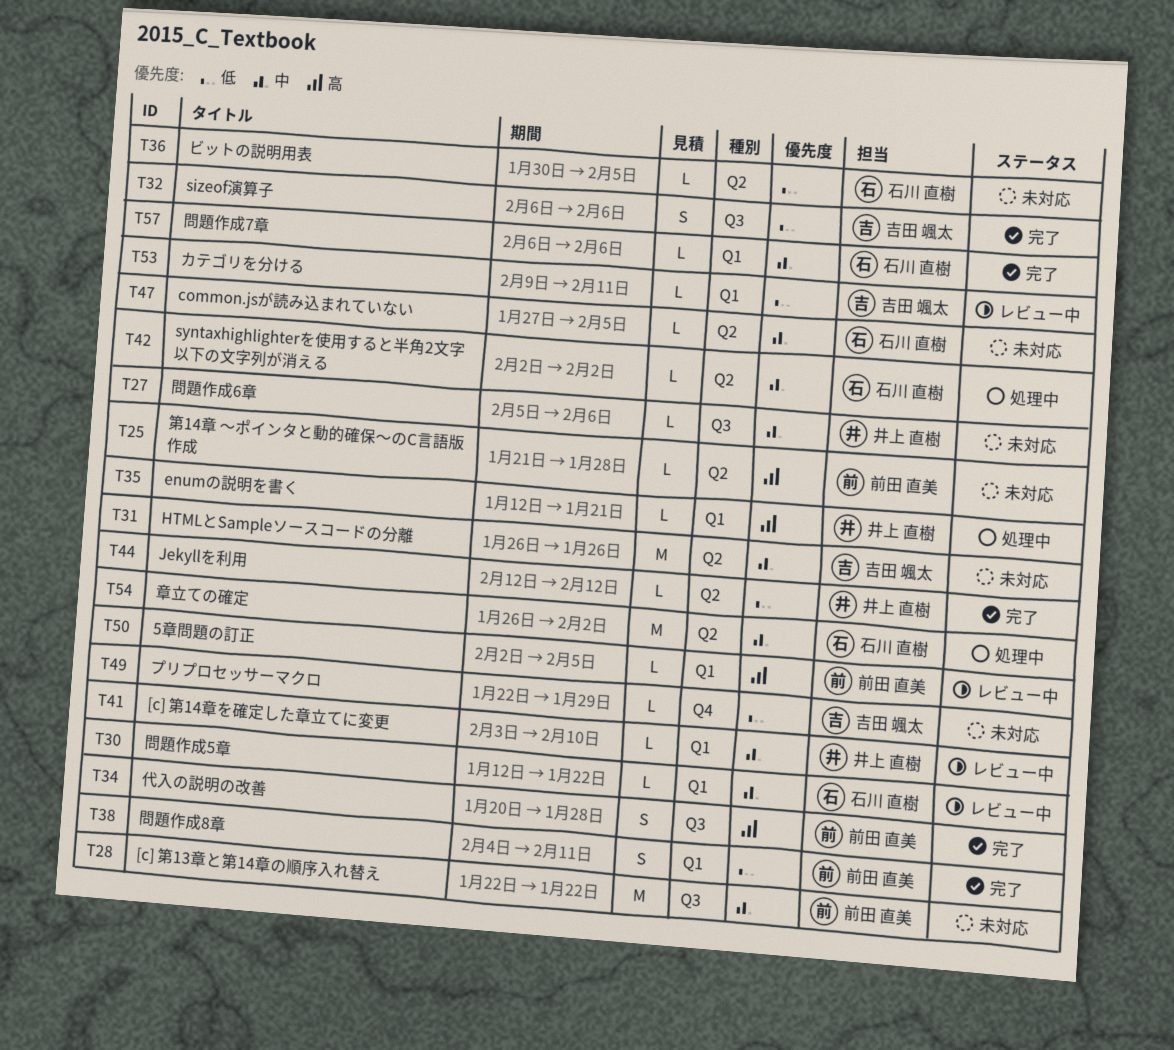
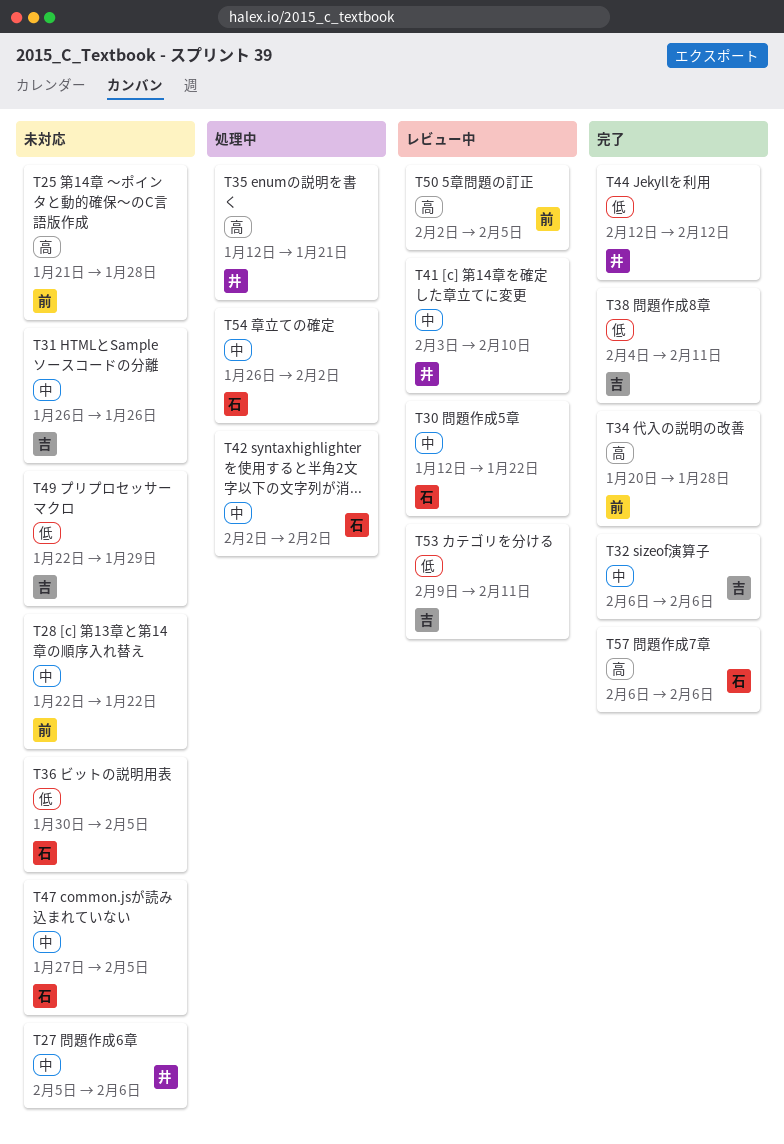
T32, priority: 低 -> 中
T38, owner: 前田 直美 -> 吉田 颯太
T57, priority: 中 -> 高

